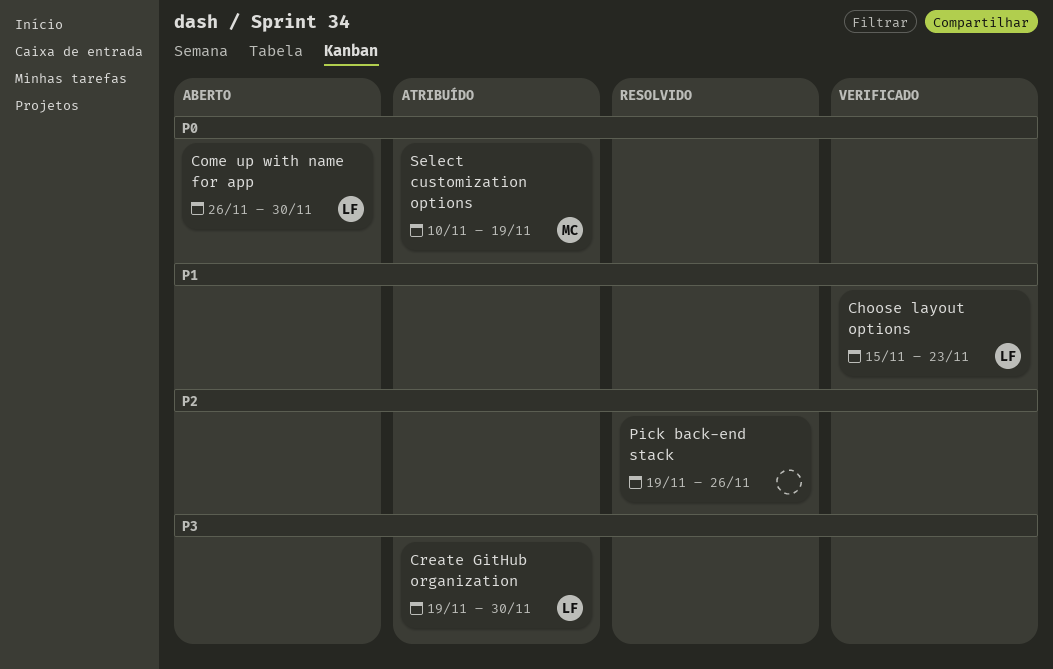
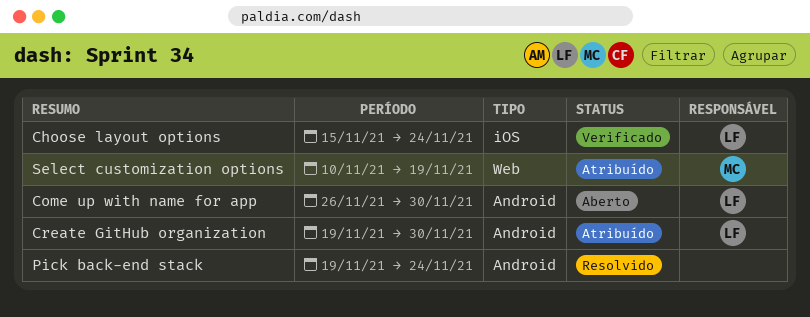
Choose layout options, due: Nov 23 -> Nov 24
Pick back-end stack, due: Nov 26 -> Nov 24

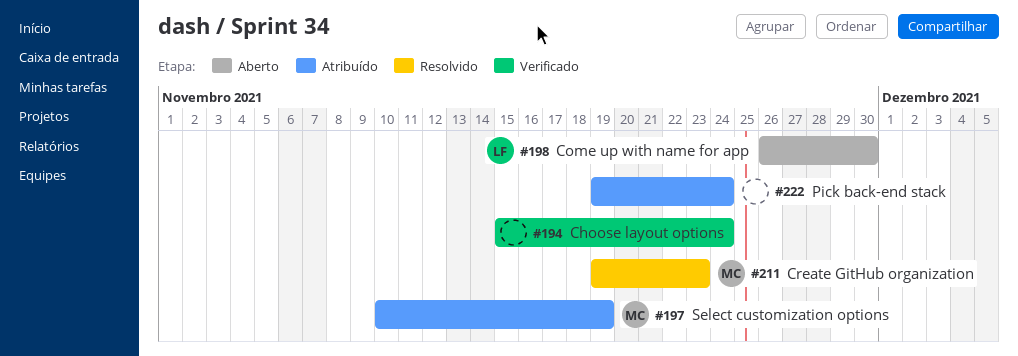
Choose layout options, owner: LF -> none
Create GitHub organization, status: Atribuído -> Resolvido
Create GitHub organization, owner: LF -> MC
Create GitHub organization, due: Nov 30 -> Nov 23
Pick back-end stack, status: Resolvido -> Atribuído

